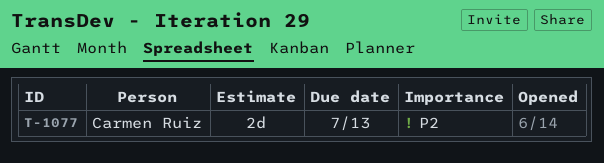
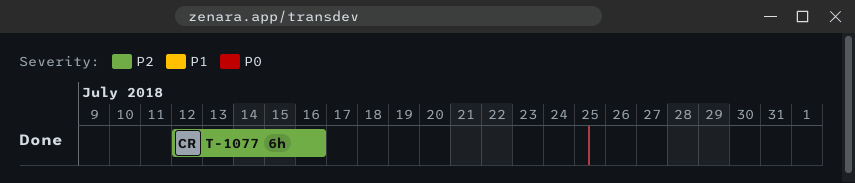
T-1077, estimate: 2d -> 6h
T-1077, due: Jul 13 -> Jul 16

